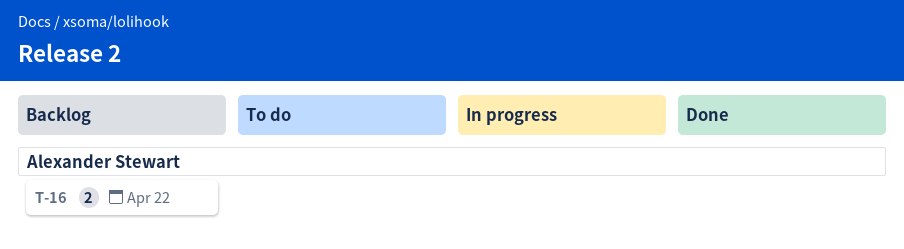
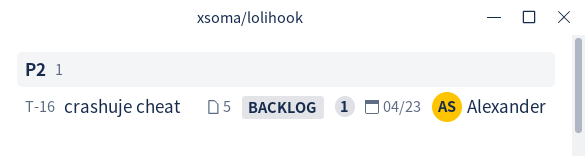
T-16, estimate: 2 -> 1
T-16, due: Apr 22 -> Apr 23

